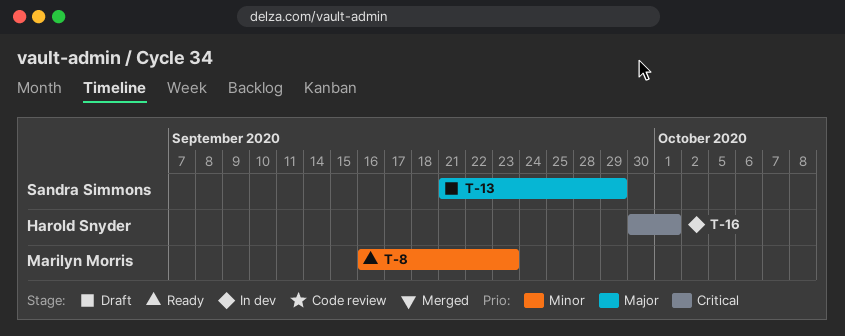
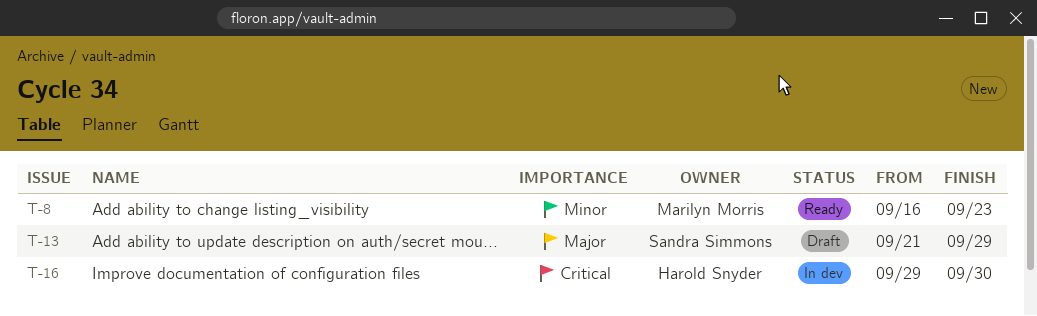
T-16, start: Sep 30 -> Sep 29
T-16, due: Oct 1 -> Sep 30

